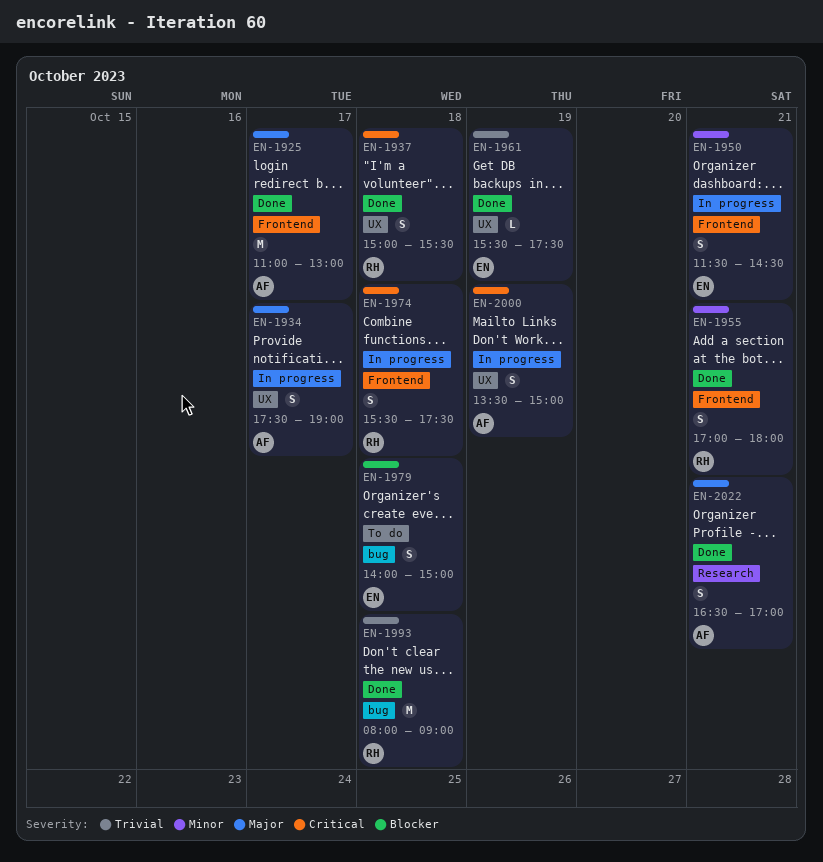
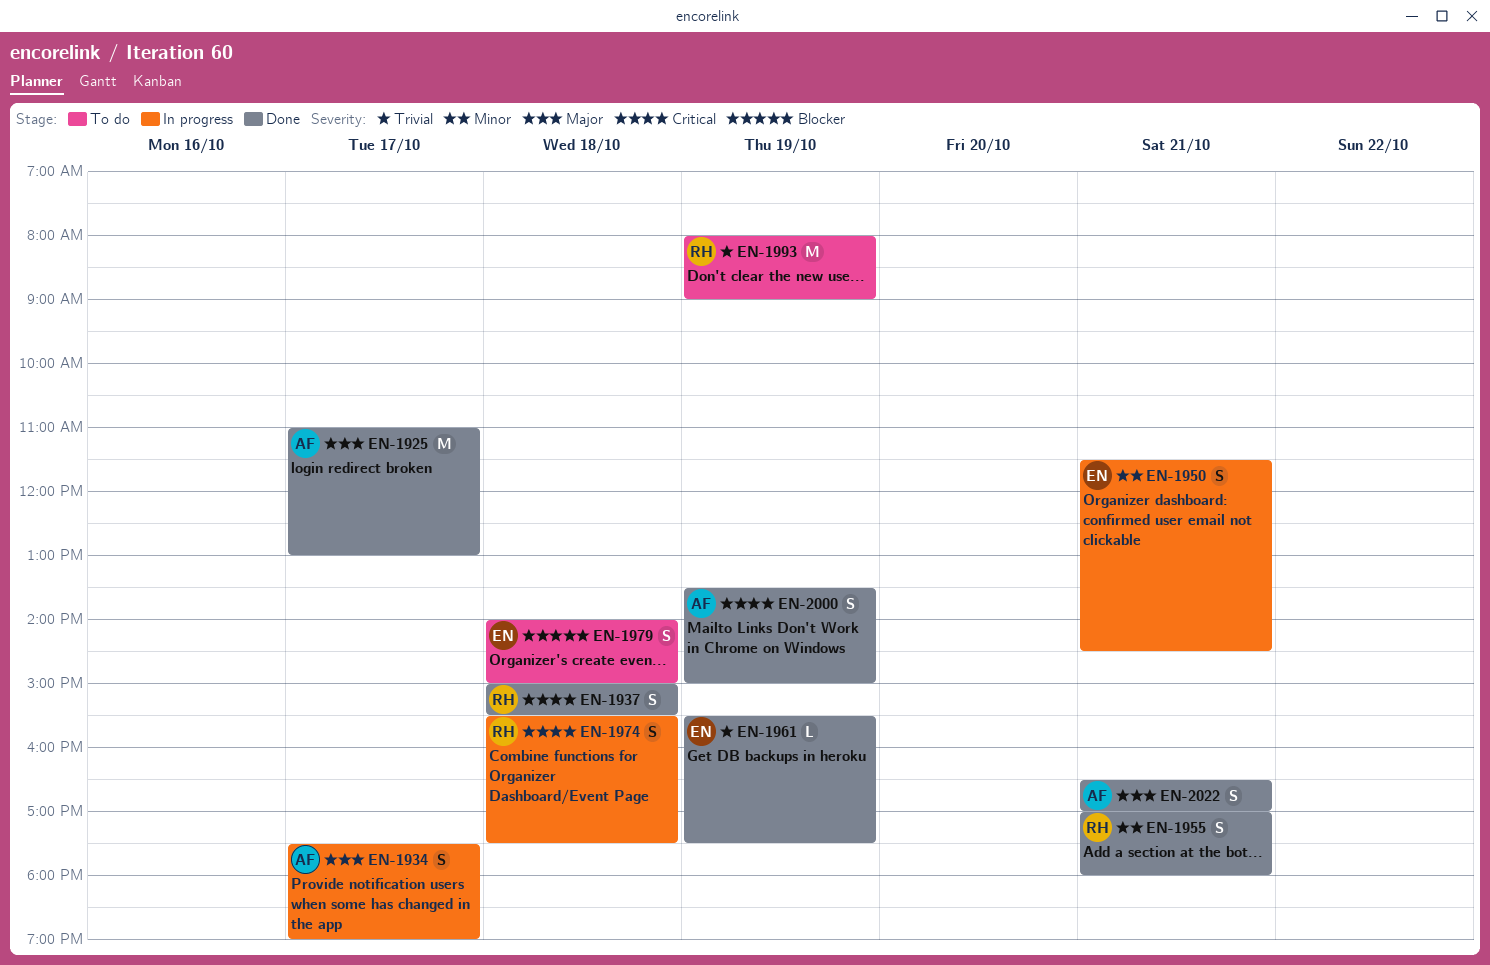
EN-1993, status: Done -> To do
EN-1993, day: Oct 18 -> Oct 19
EN-2000, status: In progress -> Done

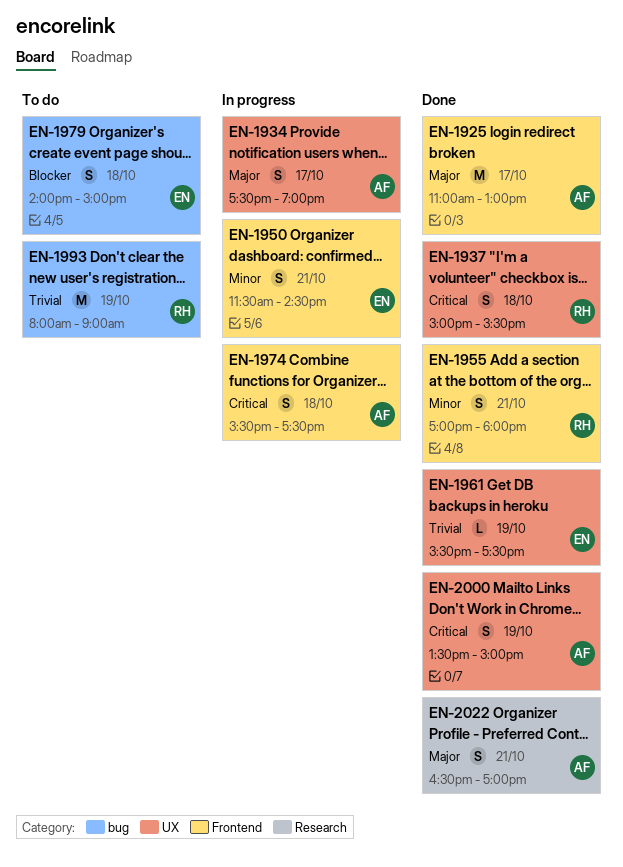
EN-1974, owner: RH -> AF

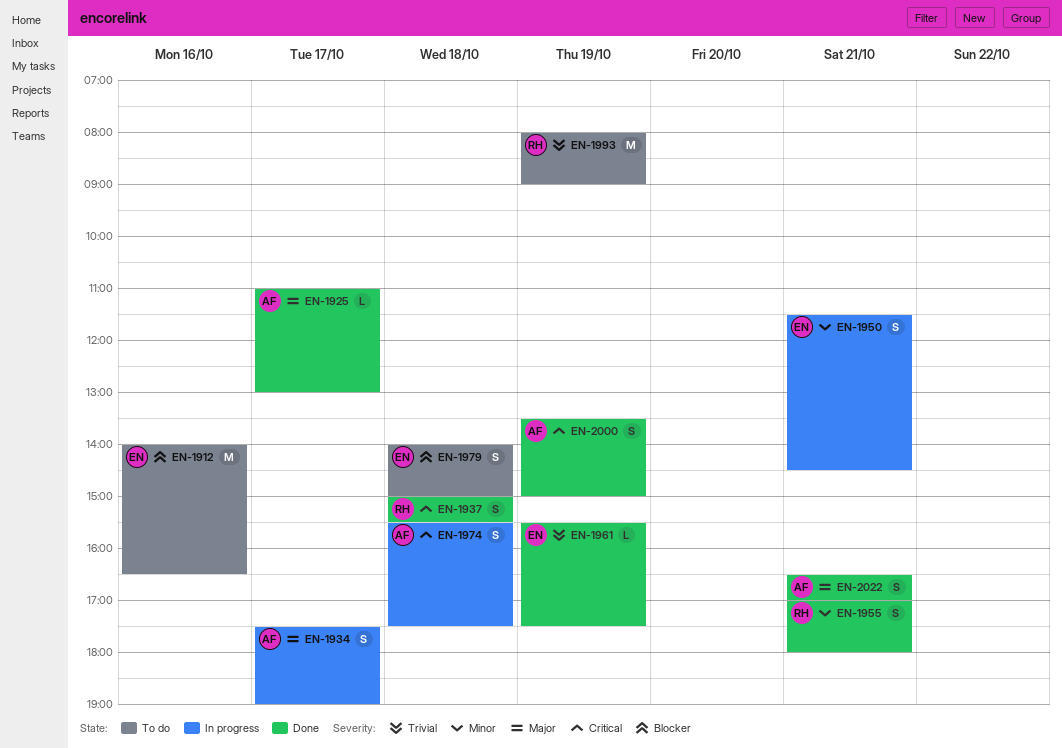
EN-1912: none -> present
EN-1925, estimate: M -> L

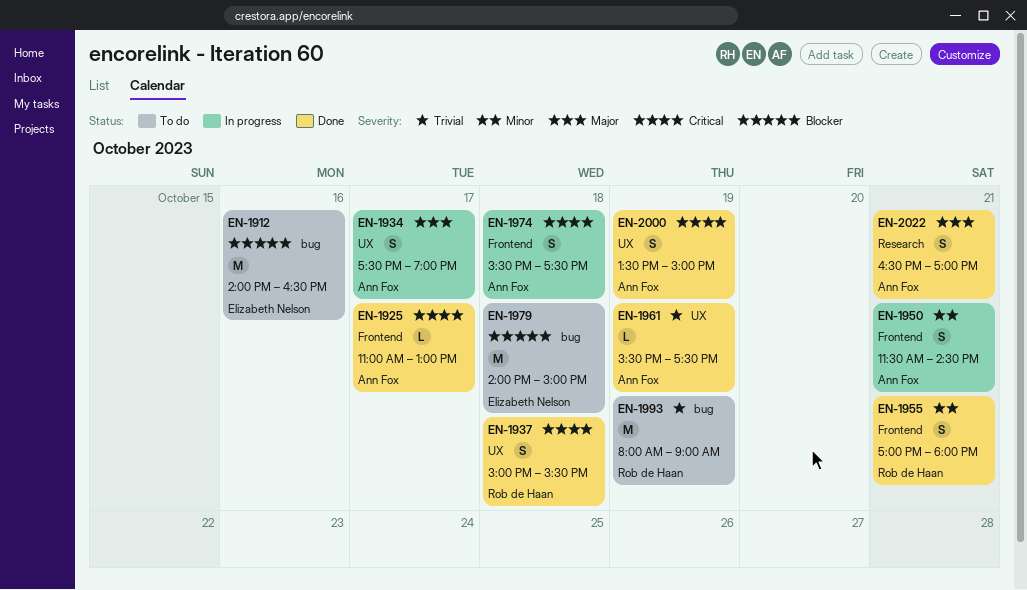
EN-1925, priority: Major -> Critical
EN-1950, owner: Elizabeth Nelson -> Ann Fox
EN-1961, owner: Elizabeth Nelson -> Ann Fox
EN-1979, estimate: S -> M

